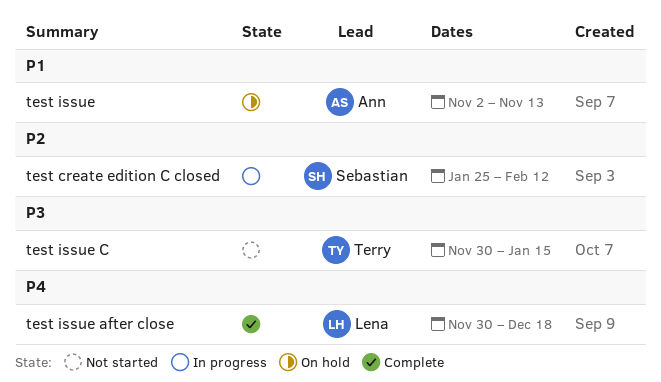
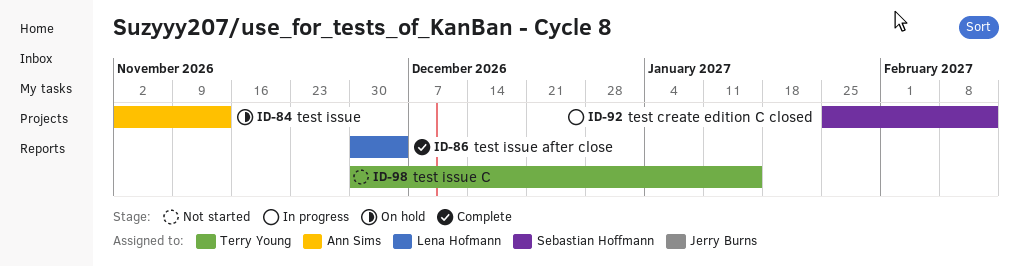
test issue after close, due: Dec 18 -> Dec 4

